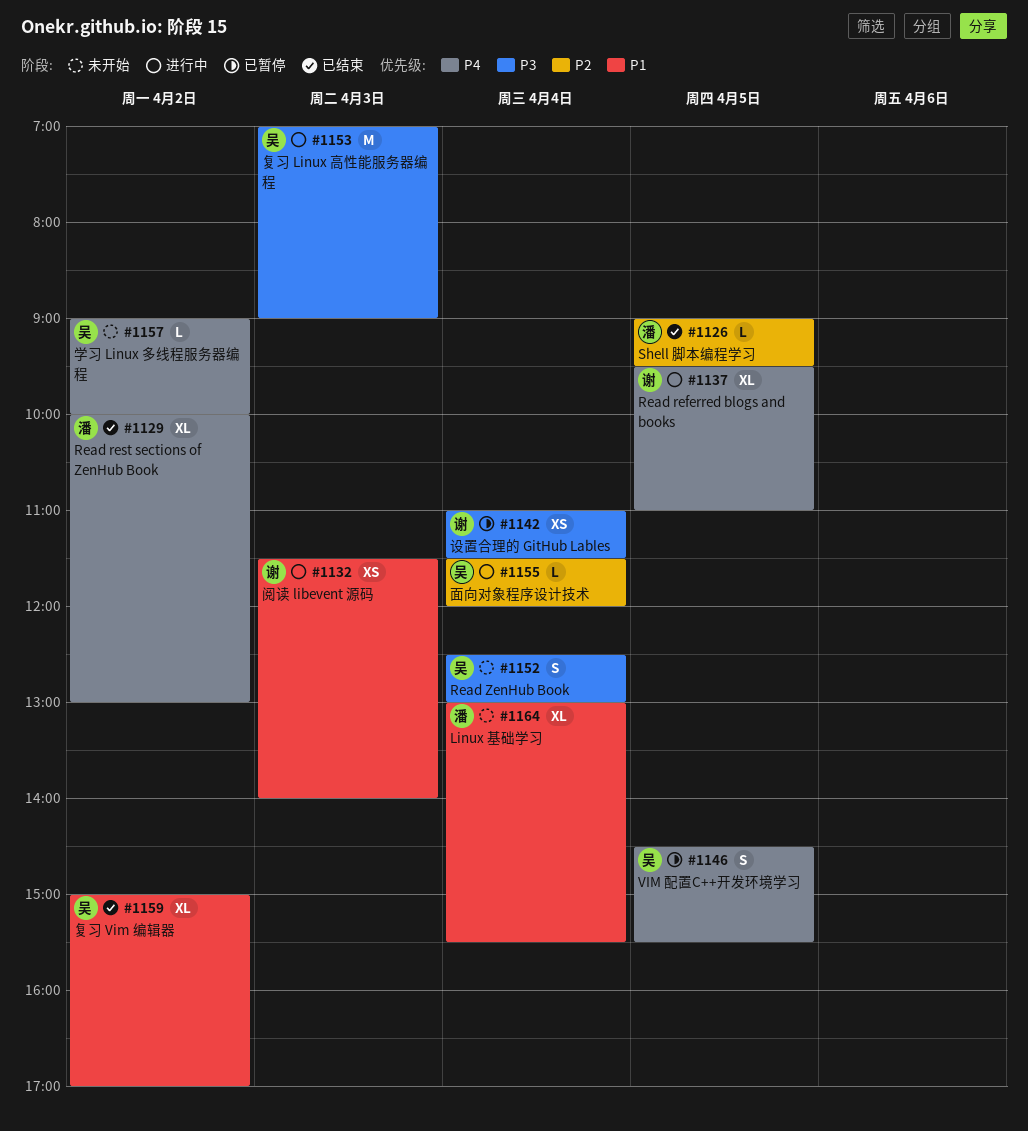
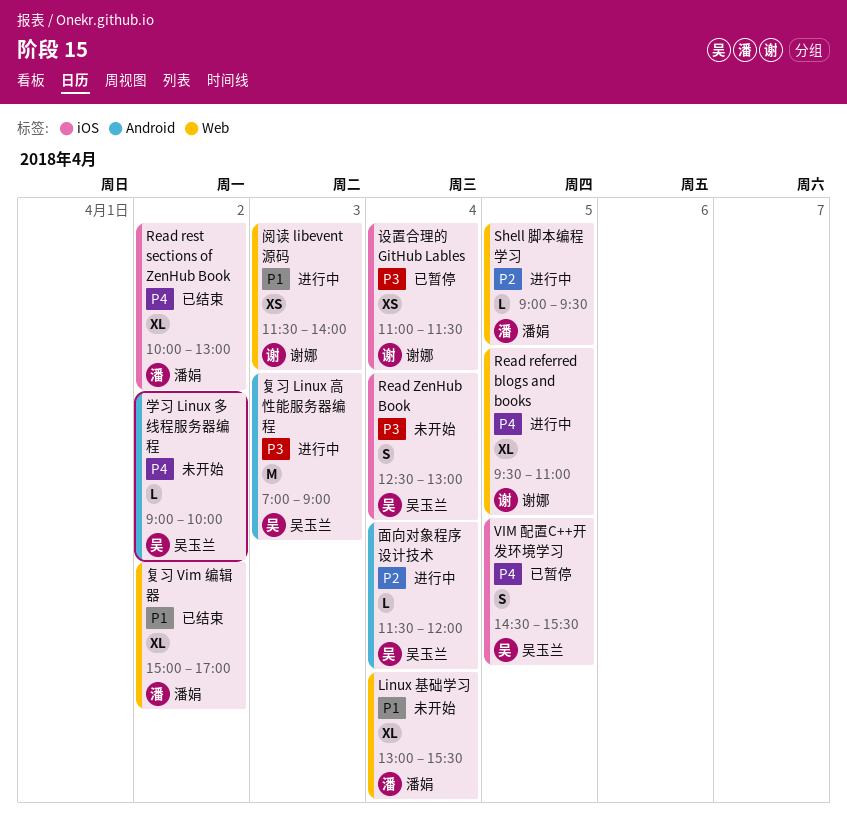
Shell 脚本编程学习, status: 已结束 -> 进行中
复习 Vim 编辑器, owner: 吴玉兰 -> 潘娟

